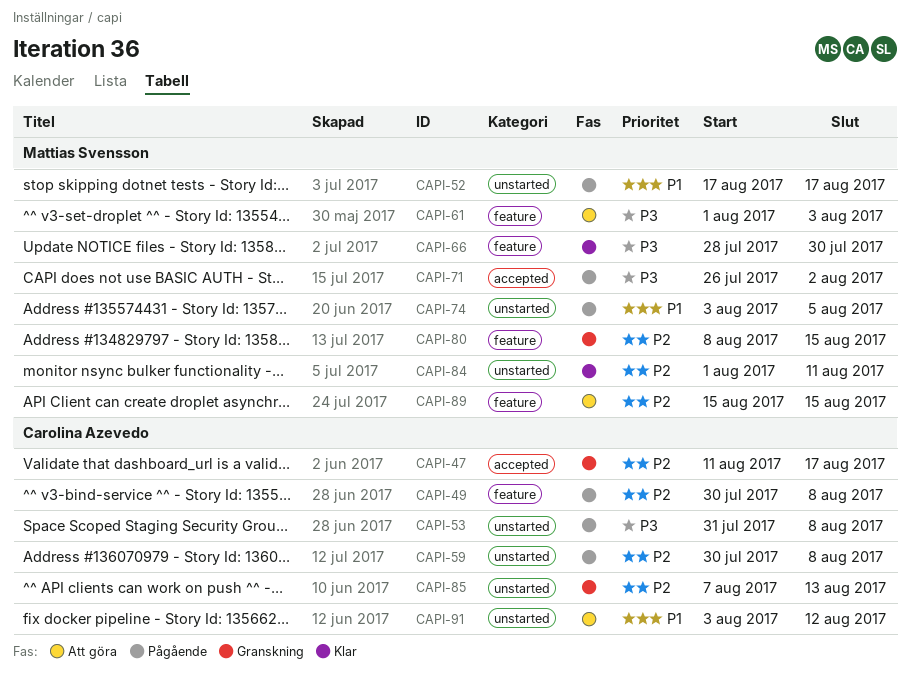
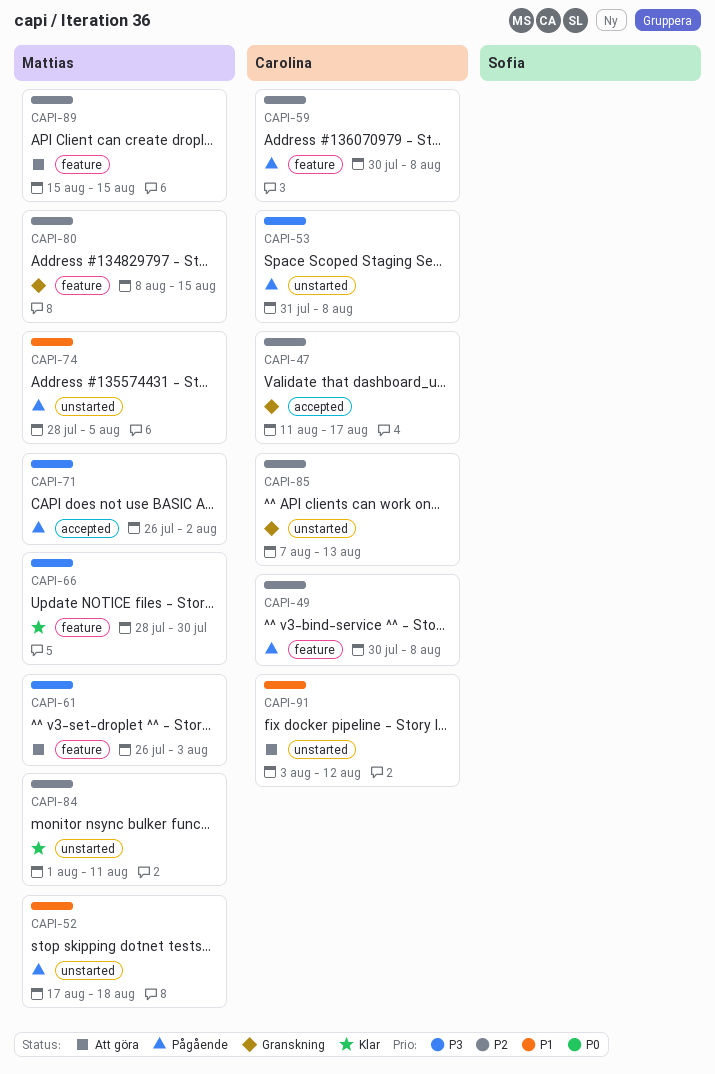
CAPI-52, due: Aug 17 -> Aug 18
CAPI-59, label: unstarted -> feature
CAPI-61, start: Aug 1 -> Jul 26
CAPI-74, start: Aug 3 -> Jul 28

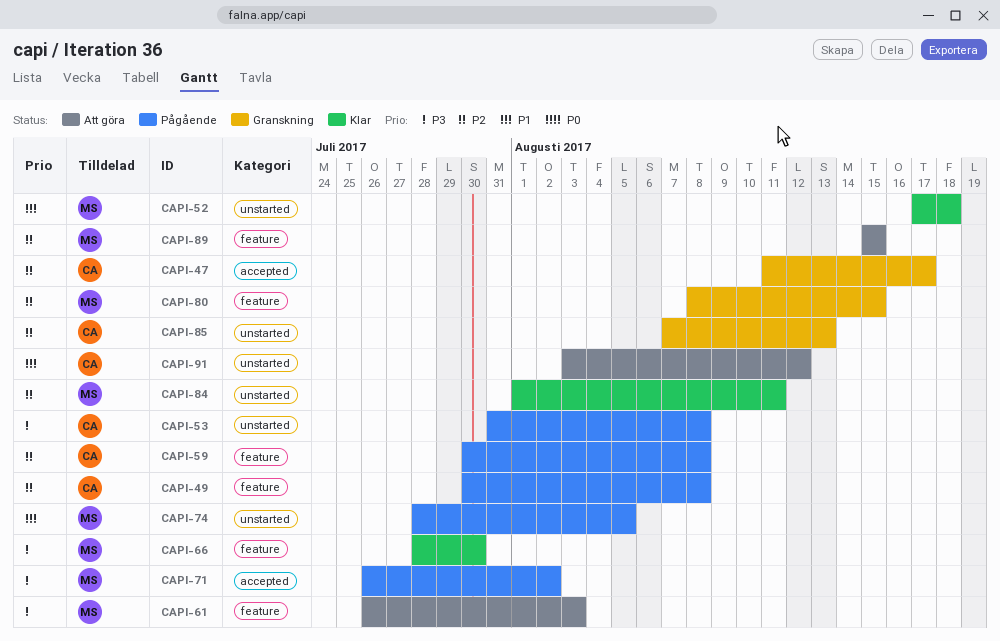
CAPI-52, status: Pågående -> Klar

